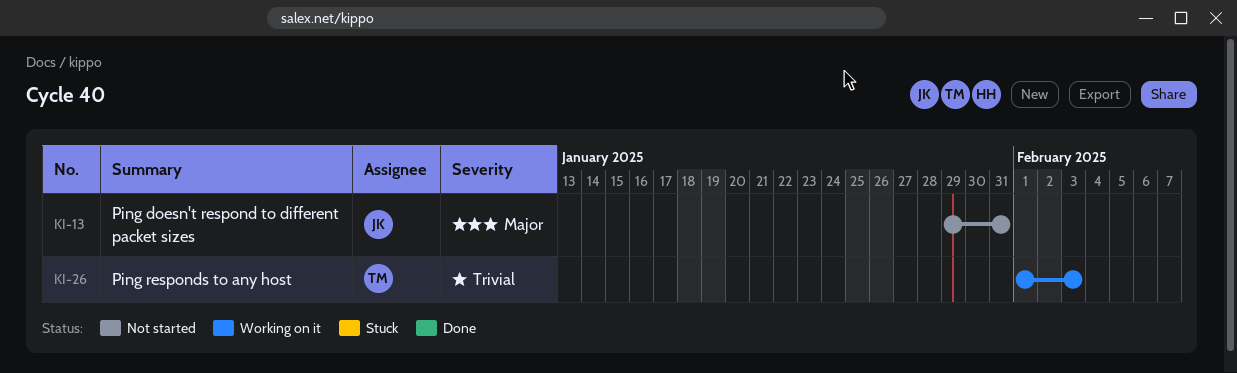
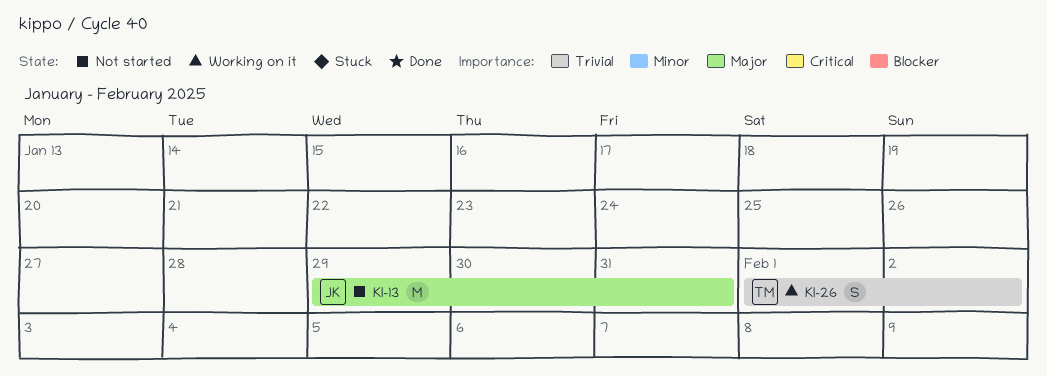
KI-26, due: Feb 3 -> Feb 2

